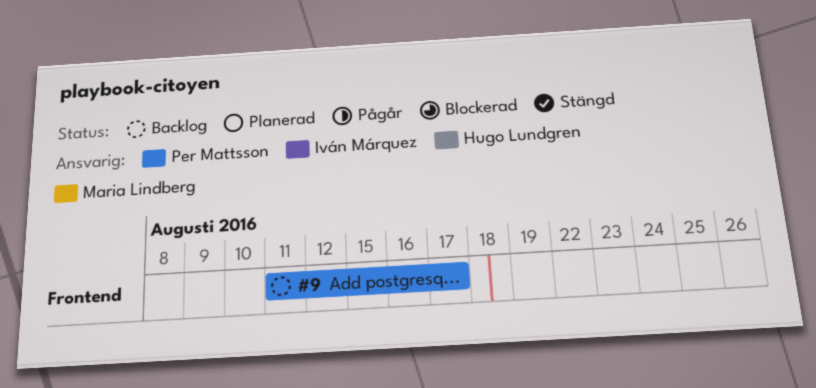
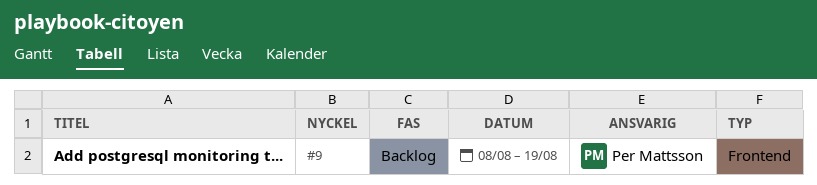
#9, start: Aug 11 -> Aug 8
#9, due: Aug 17 -> Aug 19

